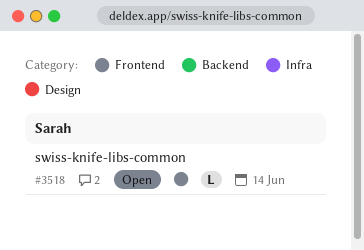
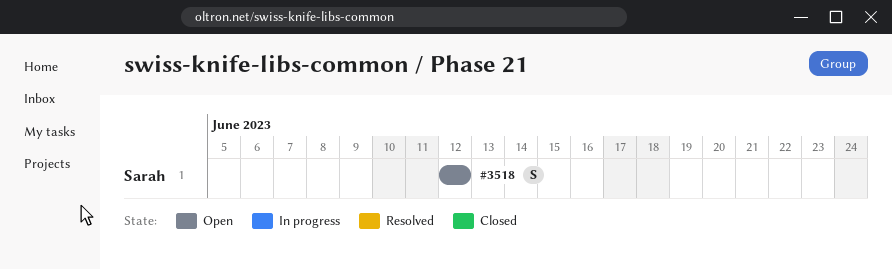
#3518, estimate: L -> S
#3518, due: Jun 14 -> Jun 12

